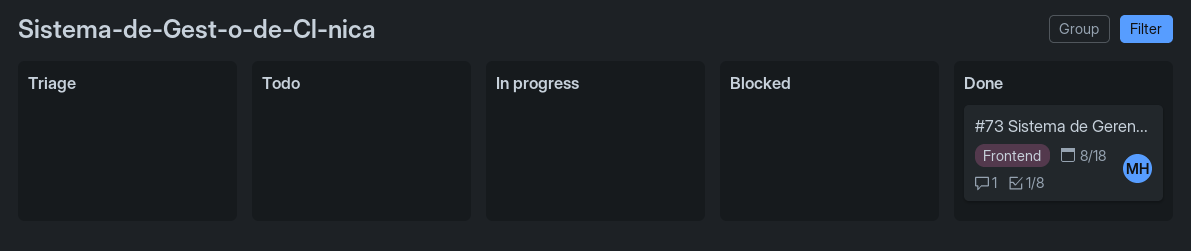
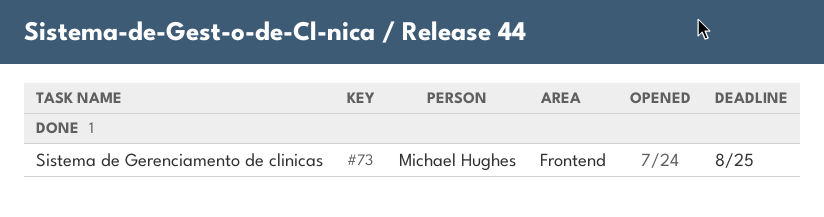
#73, due: Aug 18 -> Aug 25

